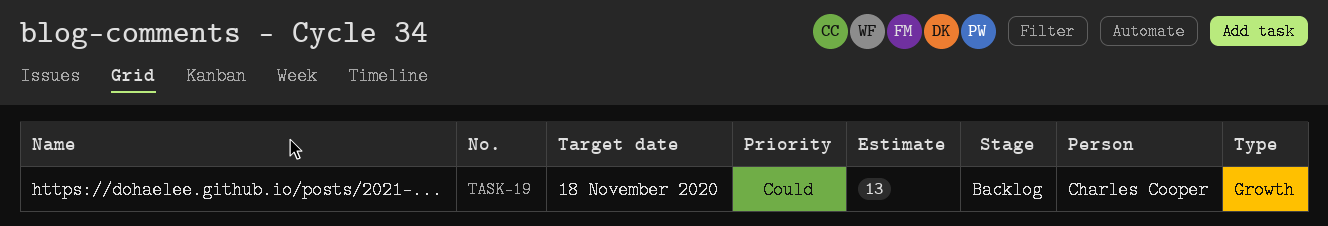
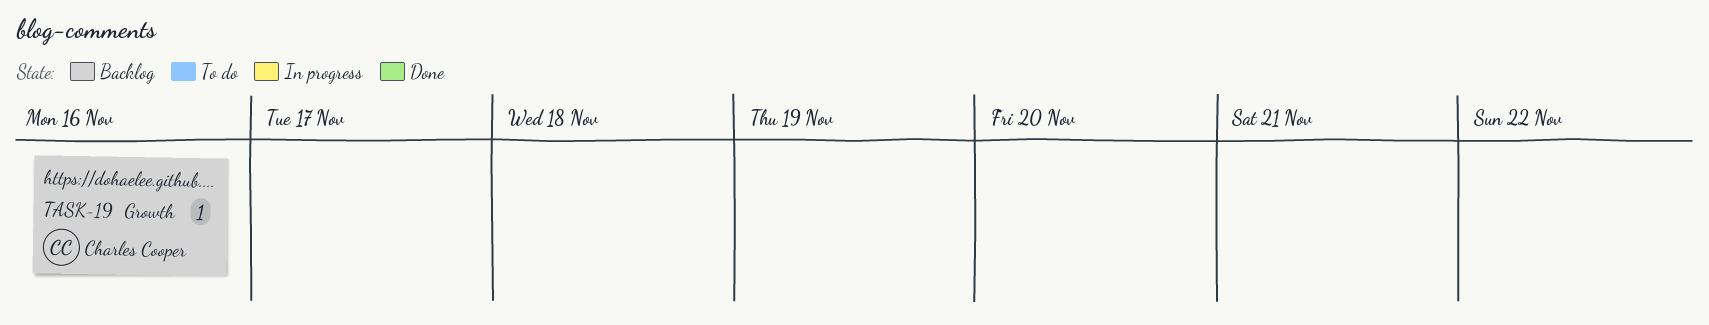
TASK-19, estimate: 13 -> 1
TASK-19, due: Nov 18 -> Nov 16

